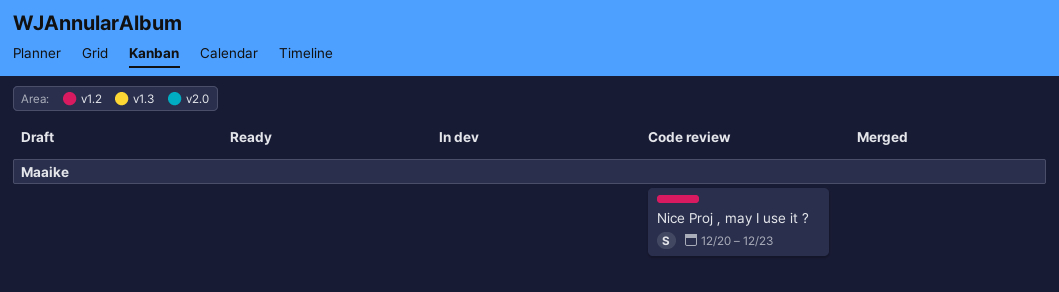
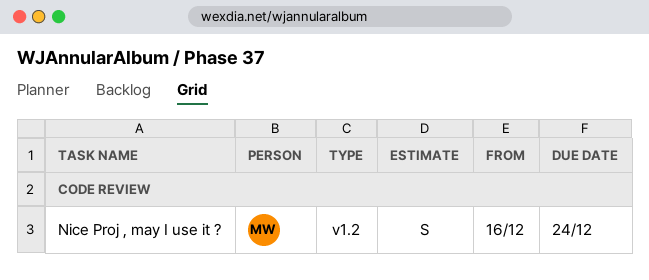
Nice Proj , may I use it ?, start: Dec 20 -> Dec 16
Nice Proj , may I use it ?, due: Dec 23 -> Dec 24

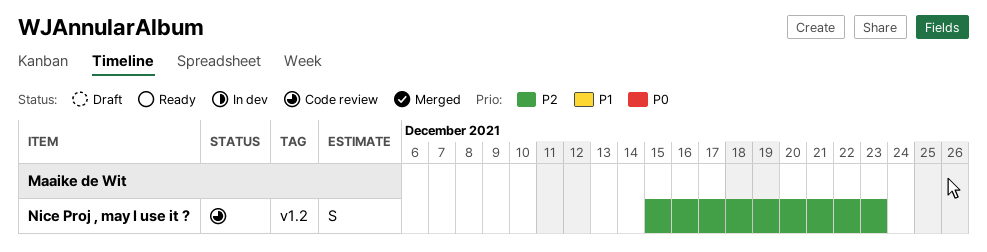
Nice Proj , may I use it ?, start: Dec 16 -> Dec 15
Nice Proj , may I use it ?, due: Dec 24 -> Dec 23

